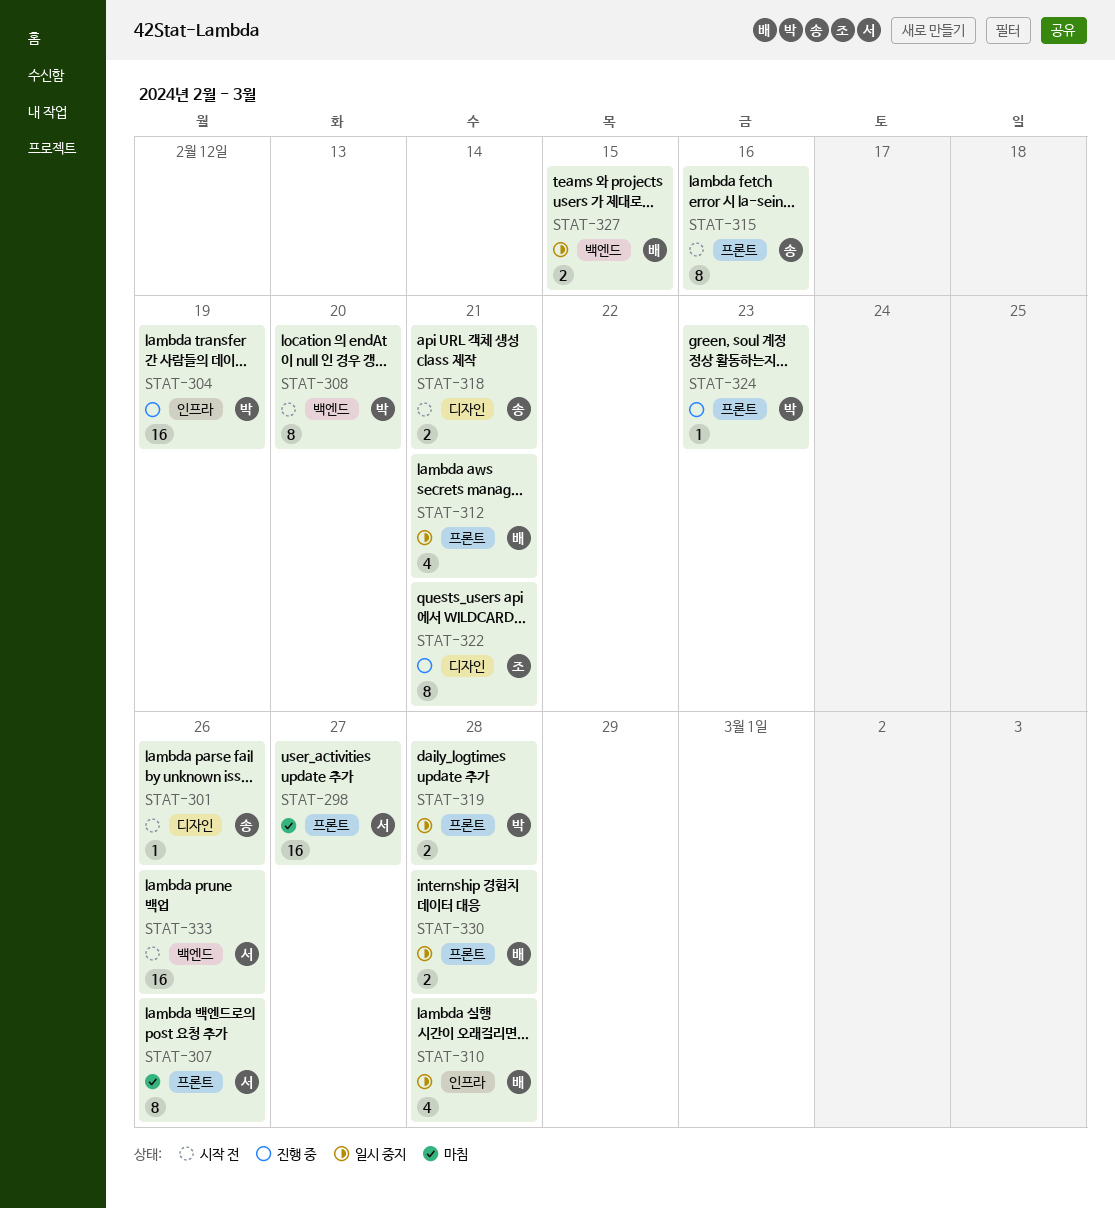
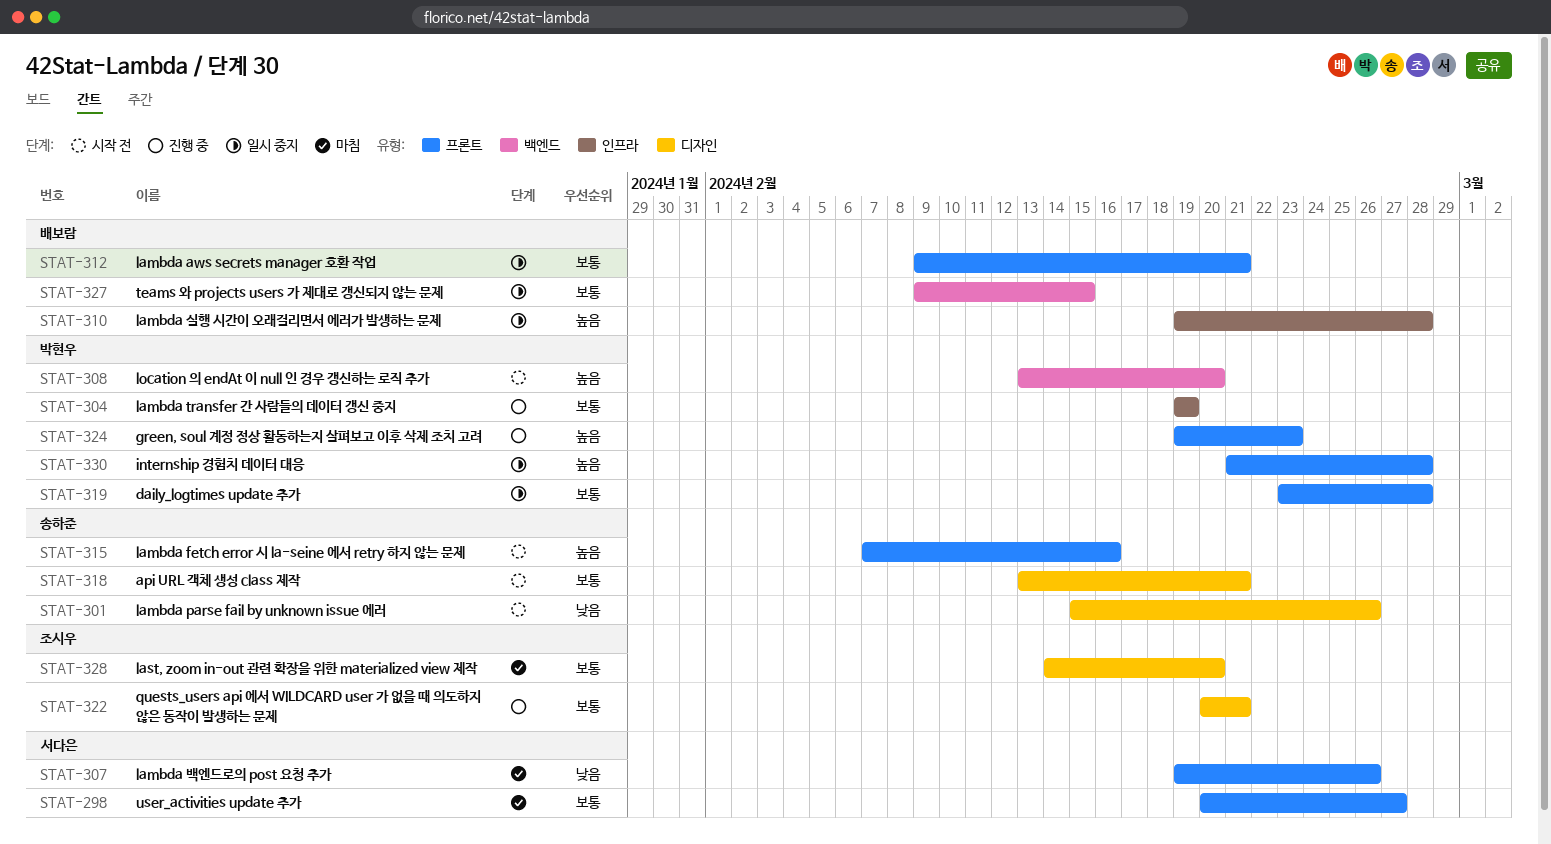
STAT-328: none -> present
STAT-330, owner: 배보람 -> 박현우
STAT-333: present -> none

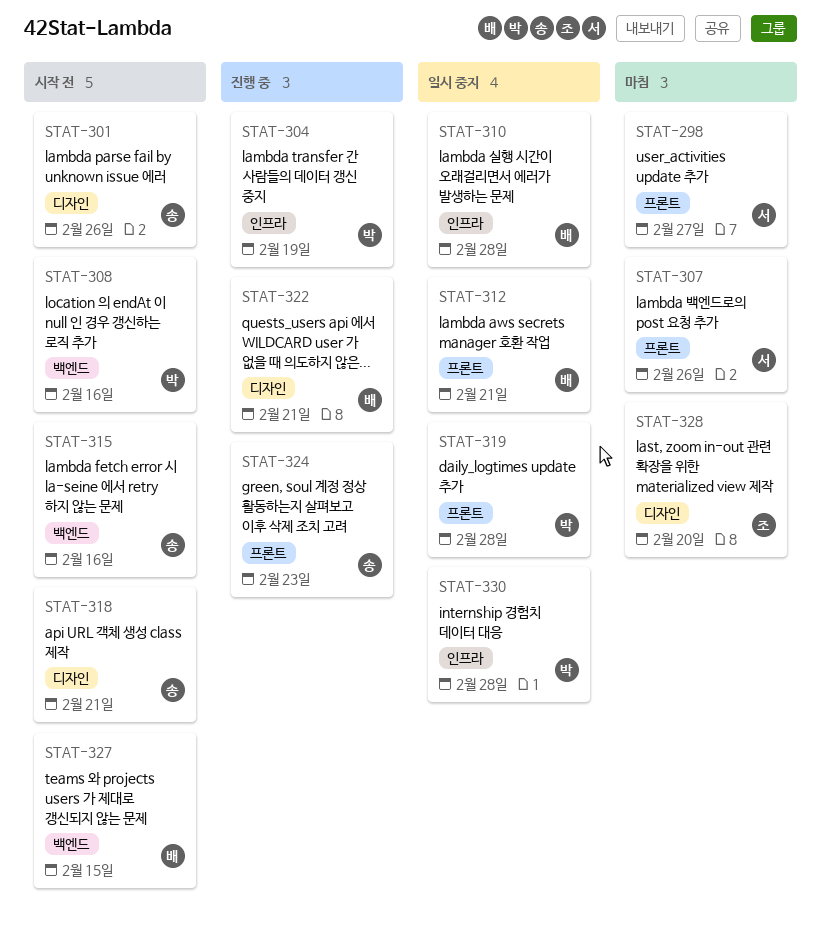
STAT-308, due: Feb 20 -> Feb 16
STAT-315, label: 프론트 -> 백엔드
STAT-322, owner: 조시우 -> 배보람
STAT-324, owner: 박현우 -> 송하준
STAT-327, status: 일시 중지 -> 시작 전
STAT-330, label: 프론트 -> 인프라

